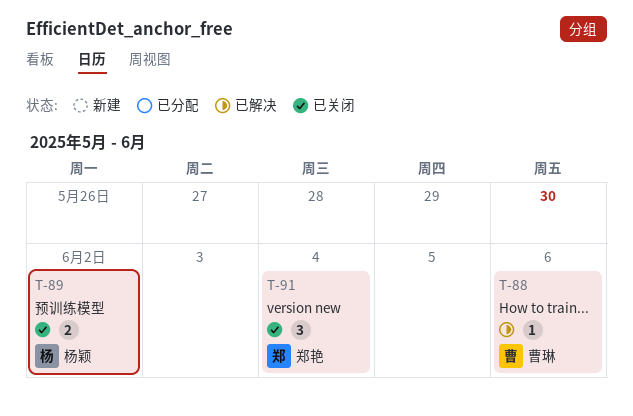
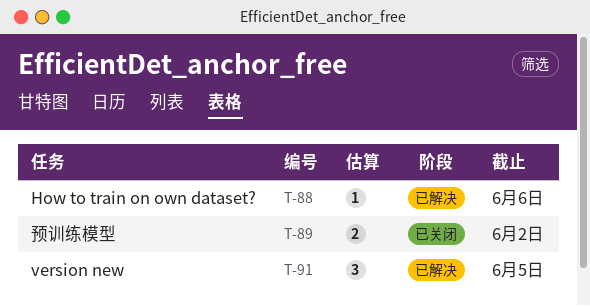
T-91, status: 已关闭 -> 已解决
T-91, due: Jun 4 -> Jun 5

